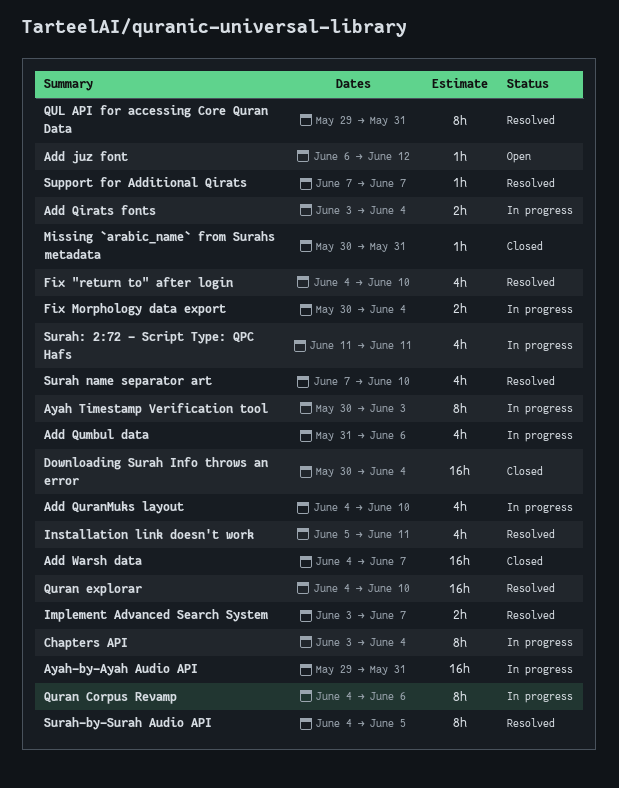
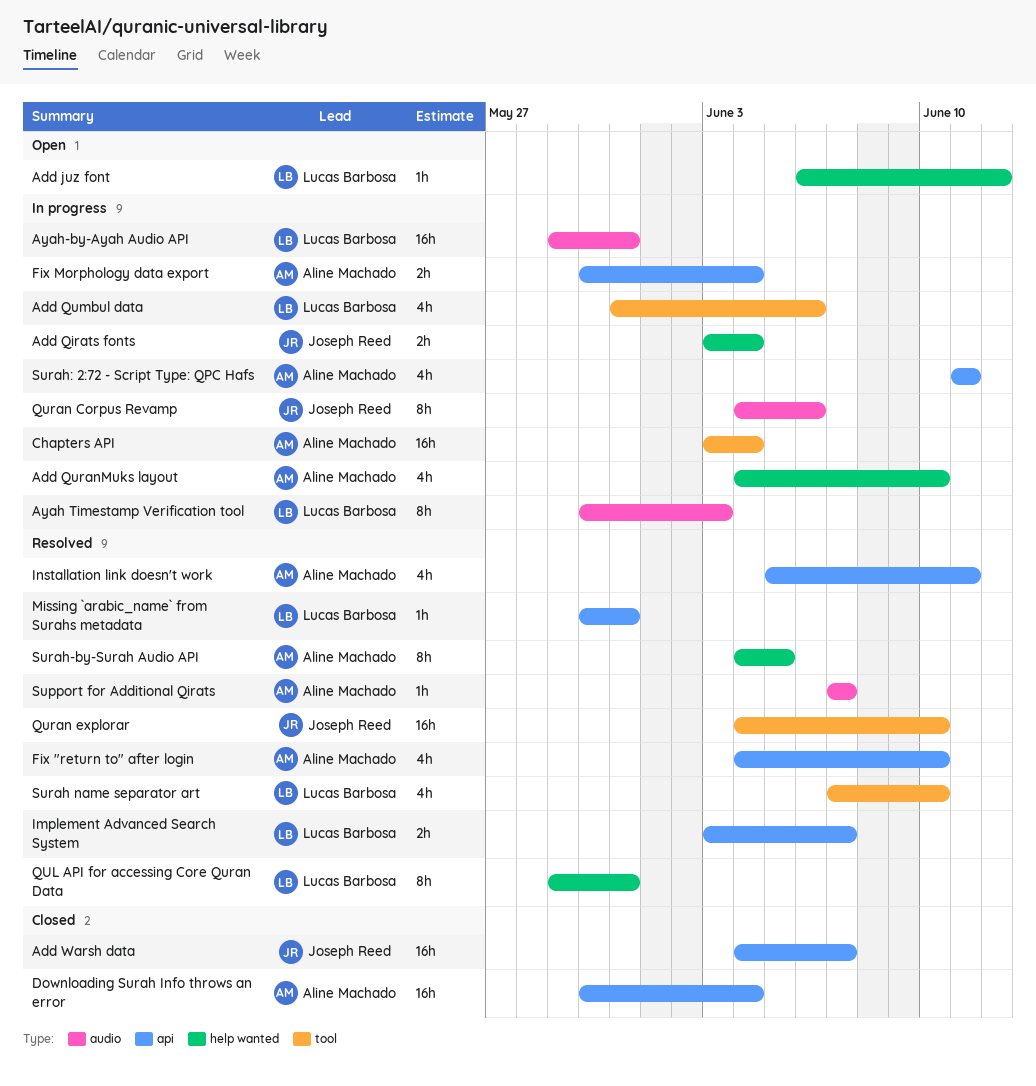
Chapters API, estimate: 8h -> 16h
Missing `arabic_name` from Surahs metadata, status: Closed -> Resolved

